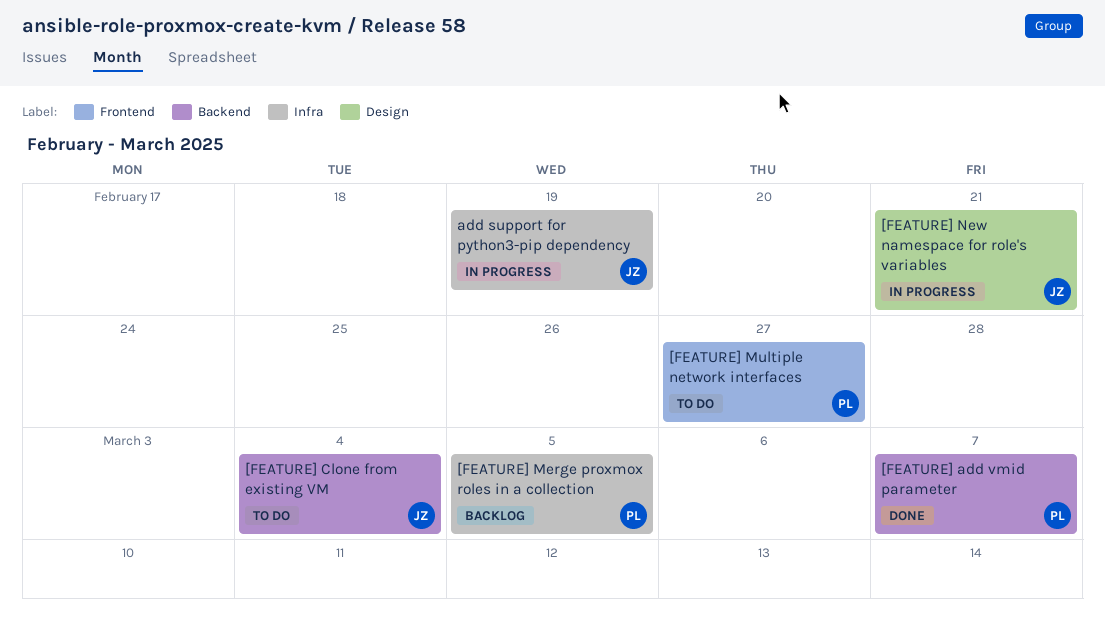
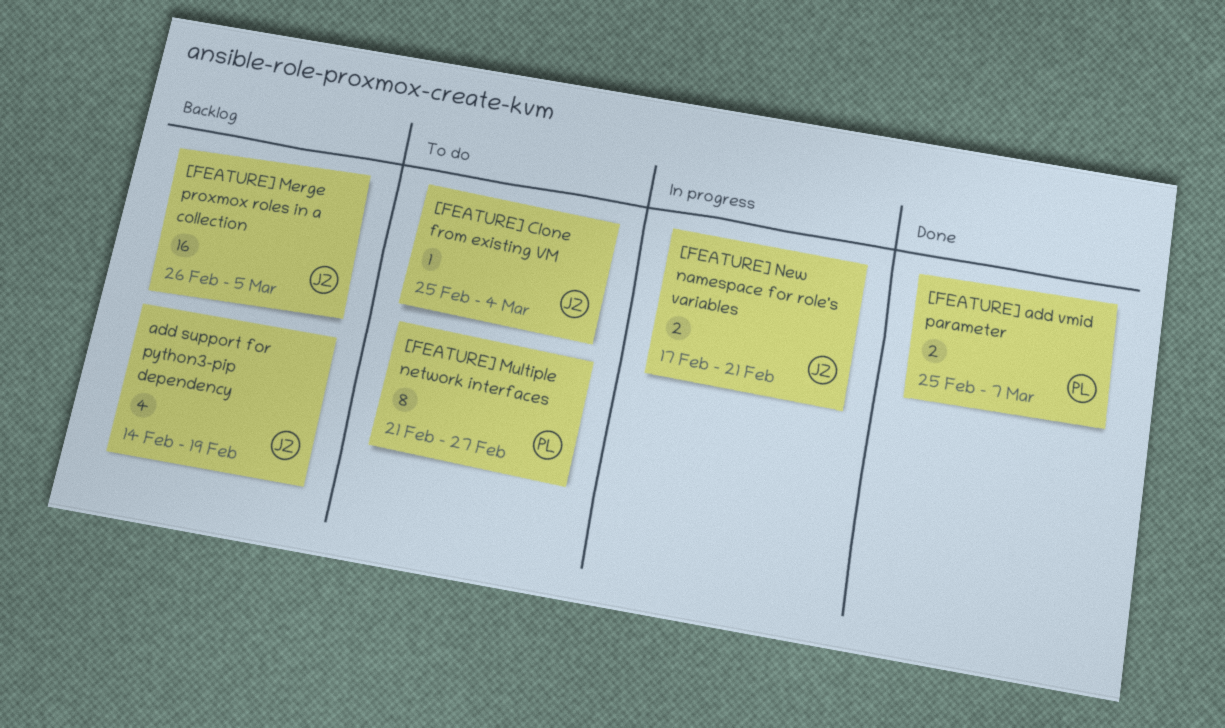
[FEATURE] Merge proxmox roles in a collection, owner: PL -> JZ
add support for python3-pip dependency, status: In progress -> Backlog

